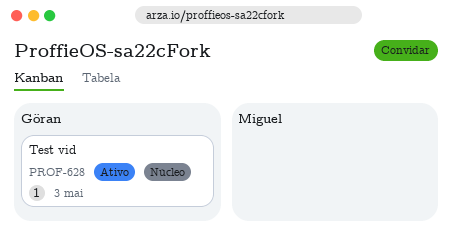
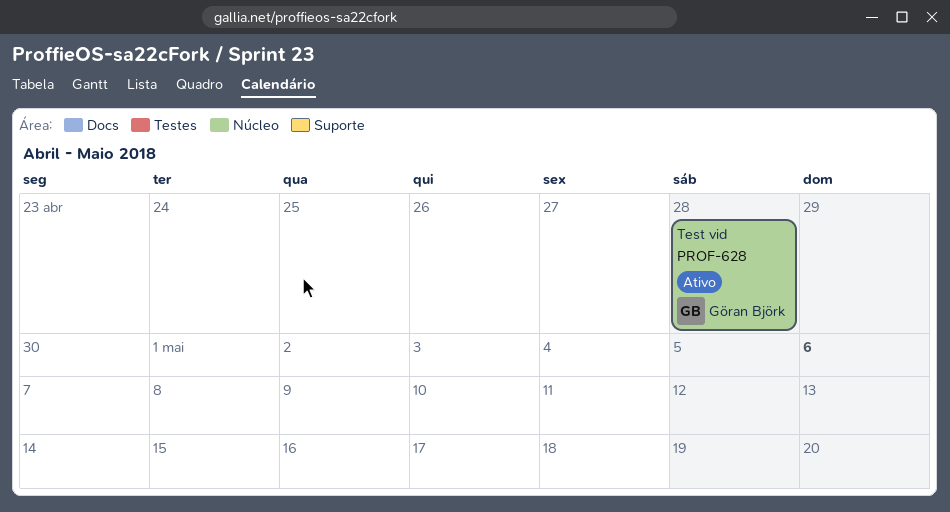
PROF-628, due: May 3 -> Apr 28

